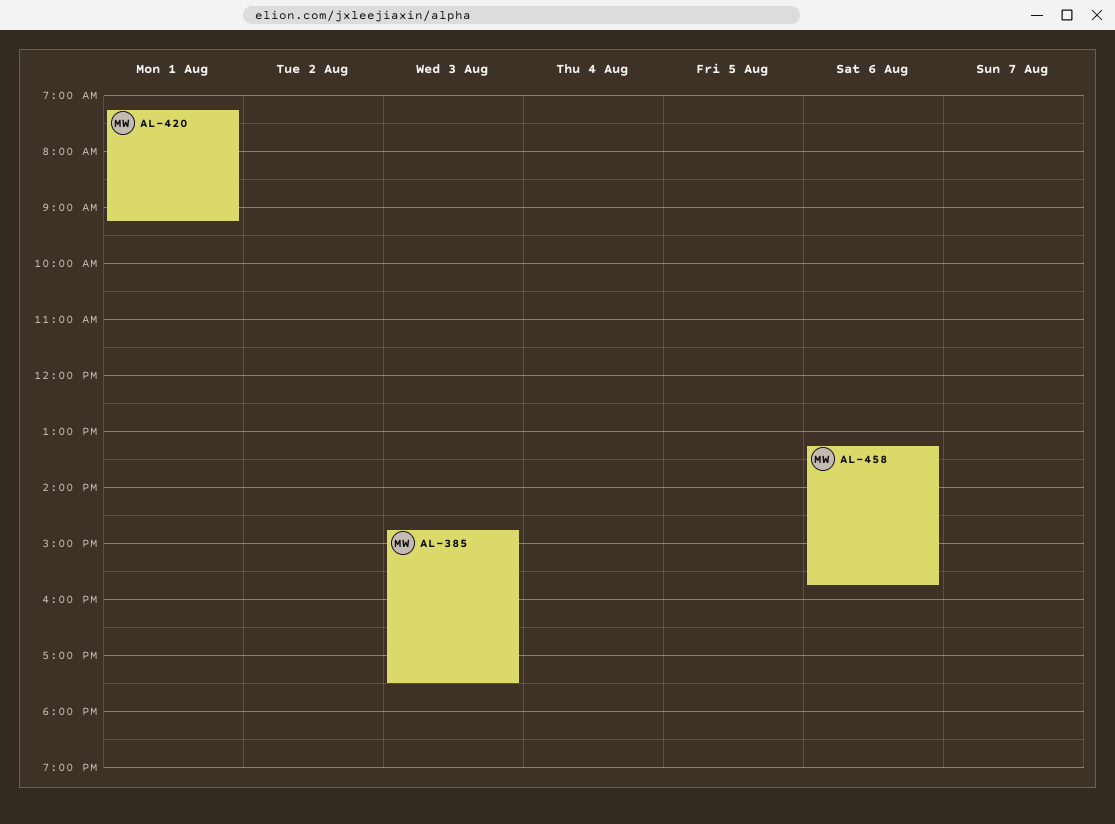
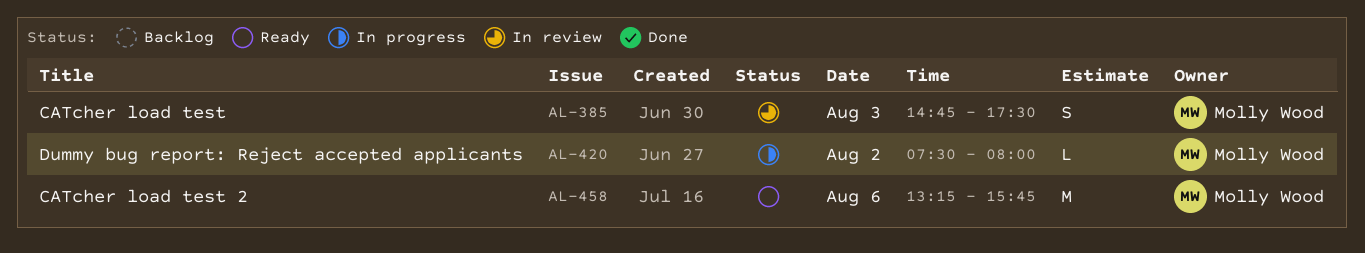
AL-420, day: Aug 1 -> Aug 2
AL-420, begins: 07:15 -> 07:30
AL-420, ends: 09:15 -> 08:00

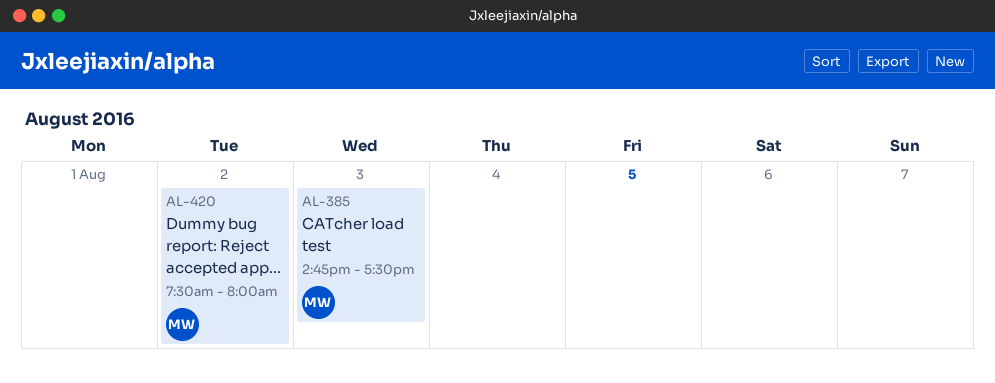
AL-458: present -> none

